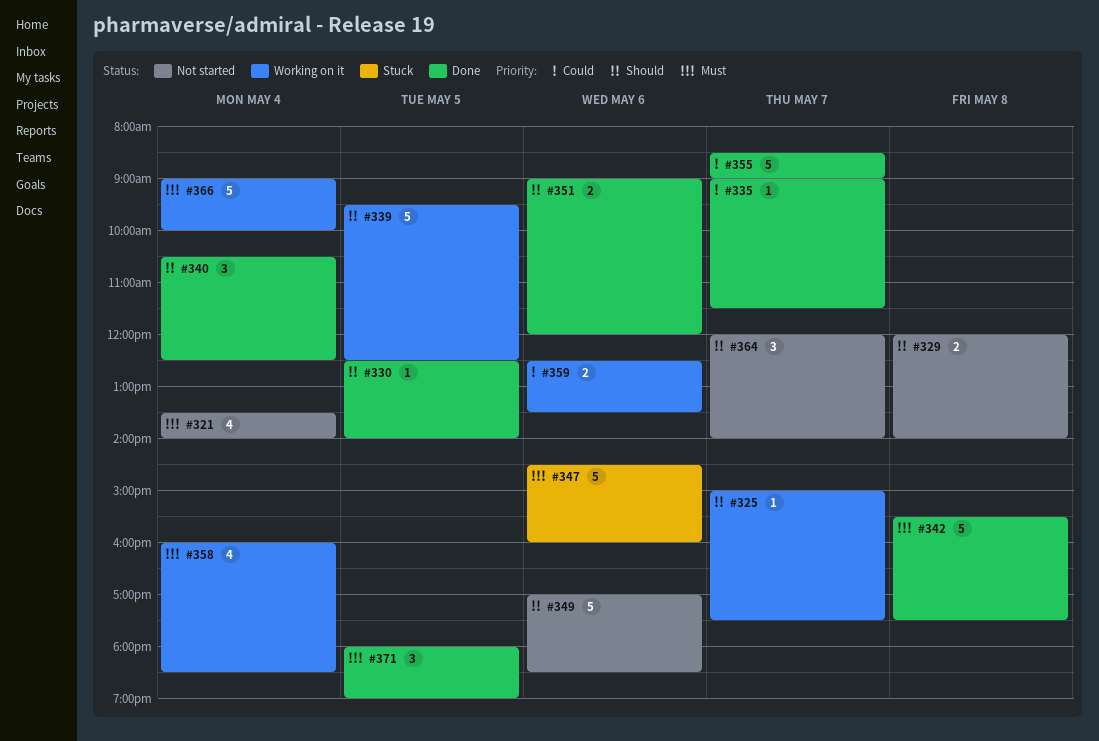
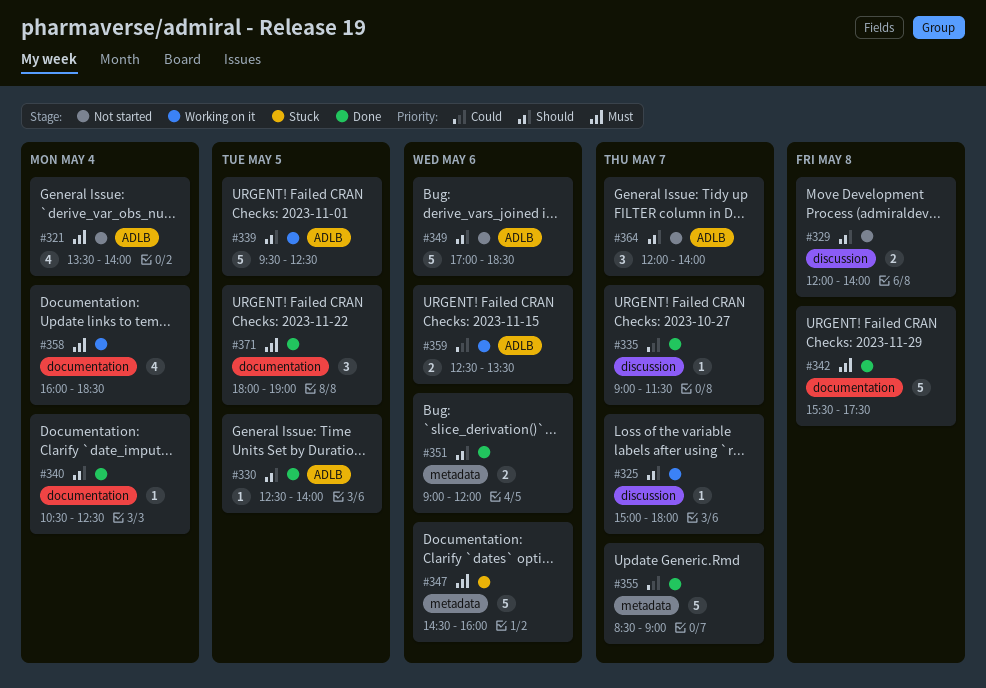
#325, ends: 17:30 -> 18:00
#340, estimate: 3 -> 1
#366: present -> none

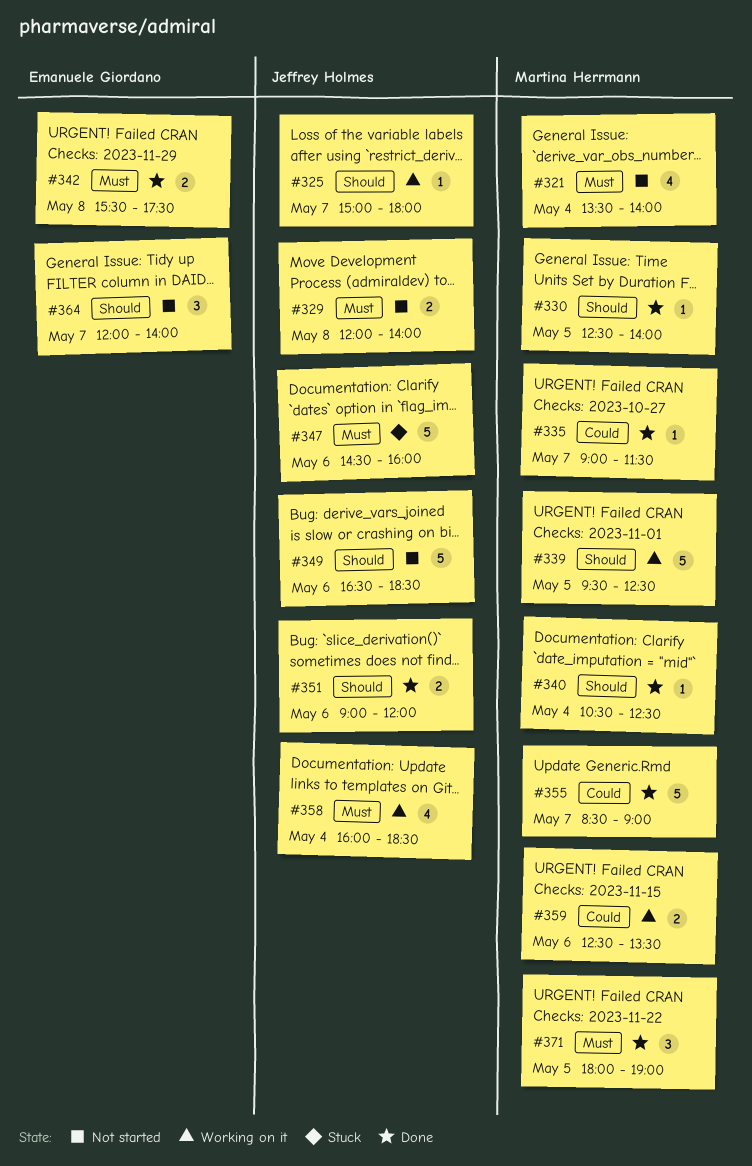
#329, priority: Should -> Must
#342, estimate: 5 -> 2
#349, begins: 17:00 -> 16:30

